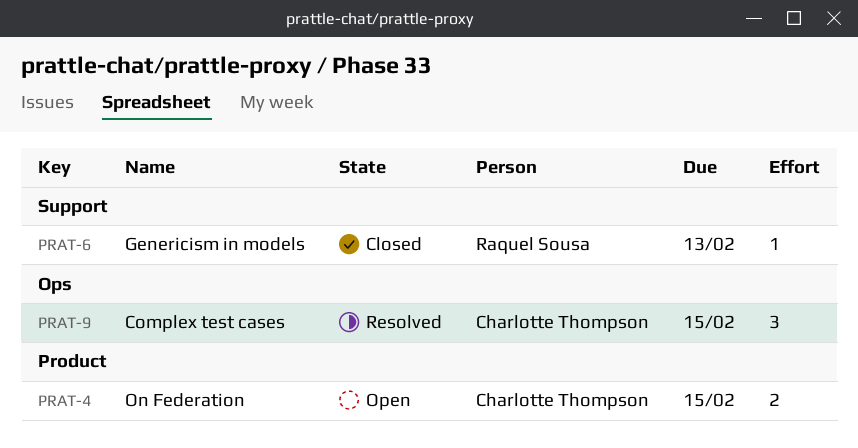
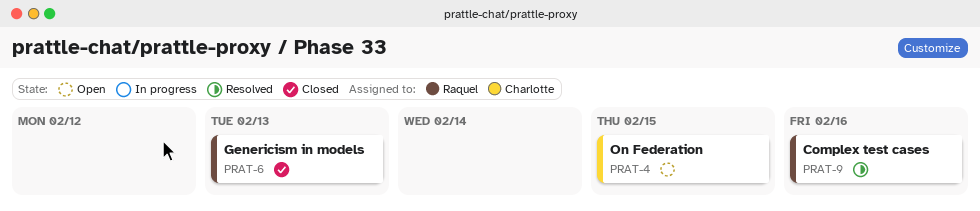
PRAT-9, owner: Charlotte Thompson -> Raquel Sousa
PRAT-9, due: Feb 15 -> Feb 16

